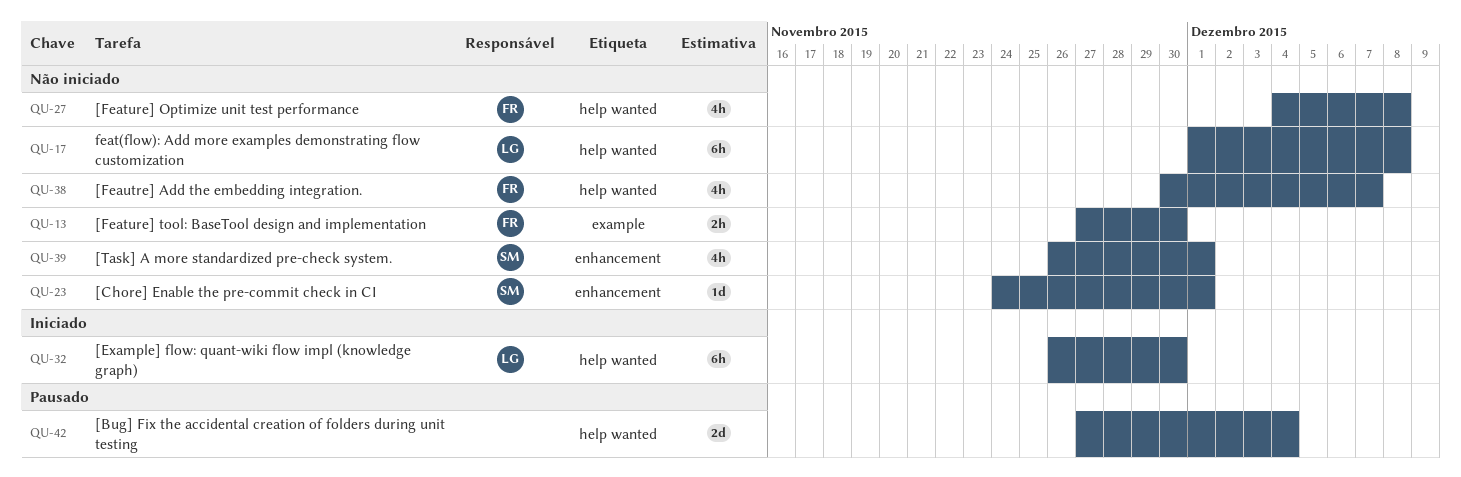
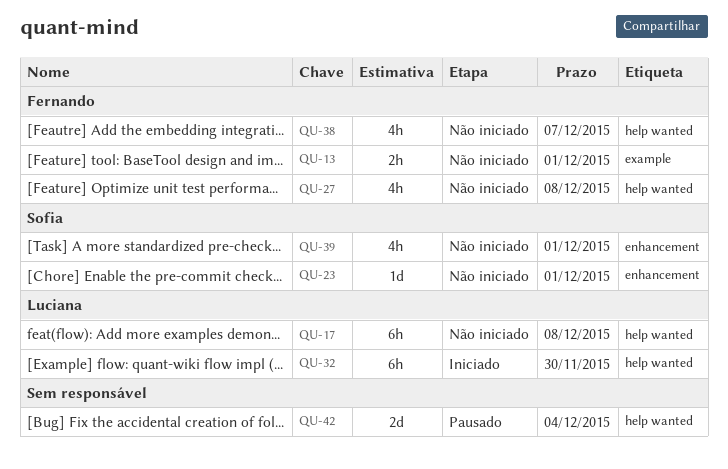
QU-13, due: Nov 30 -> Dec 1

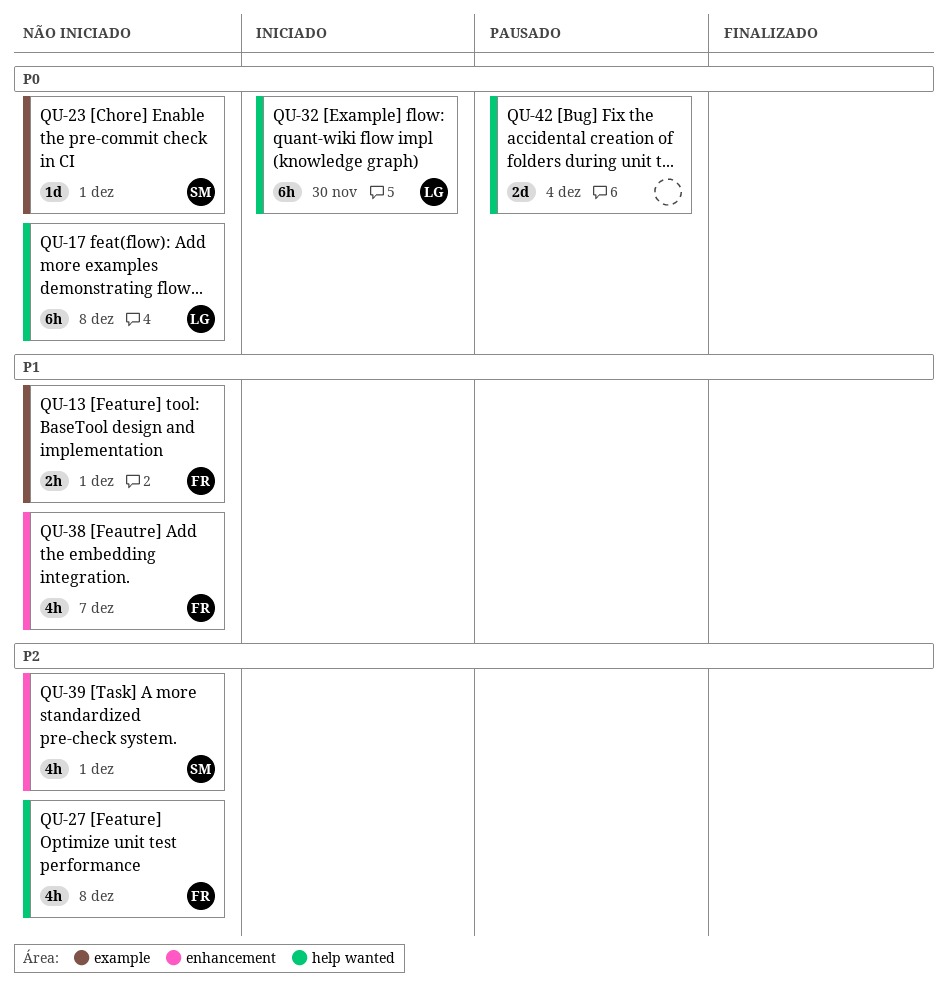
QU-23, label: enhancement -> example
QU-38, label: help wanted -> enhancement

